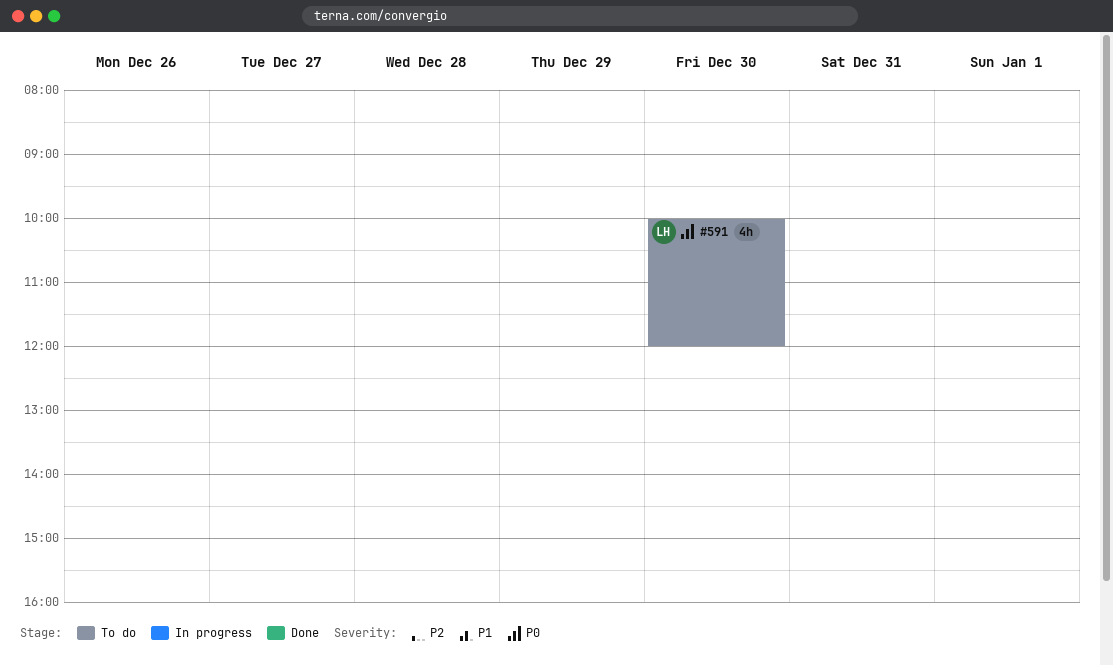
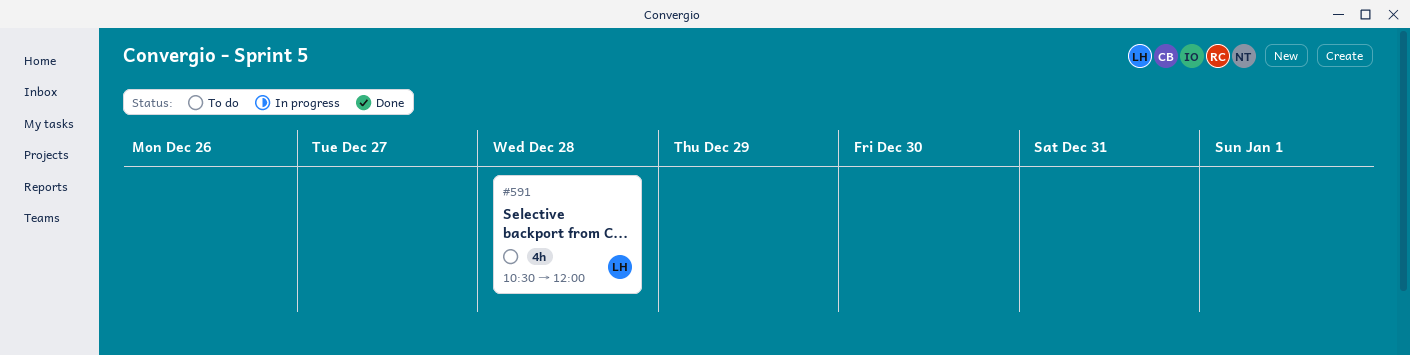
#591, day: Dec 30 -> Dec 28
#591, begins: 10:00 -> 10:30

